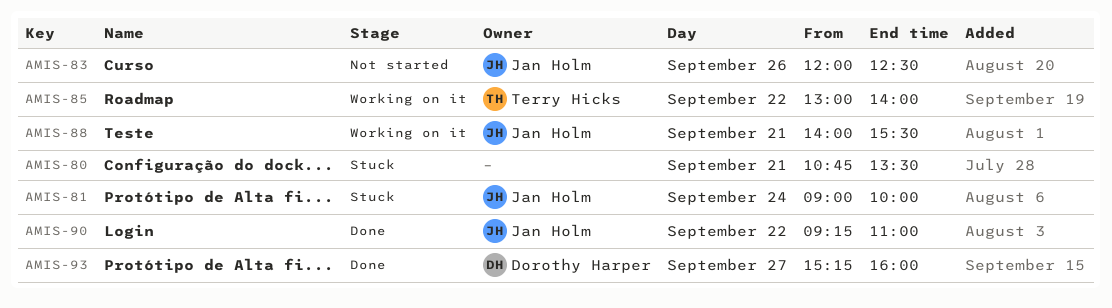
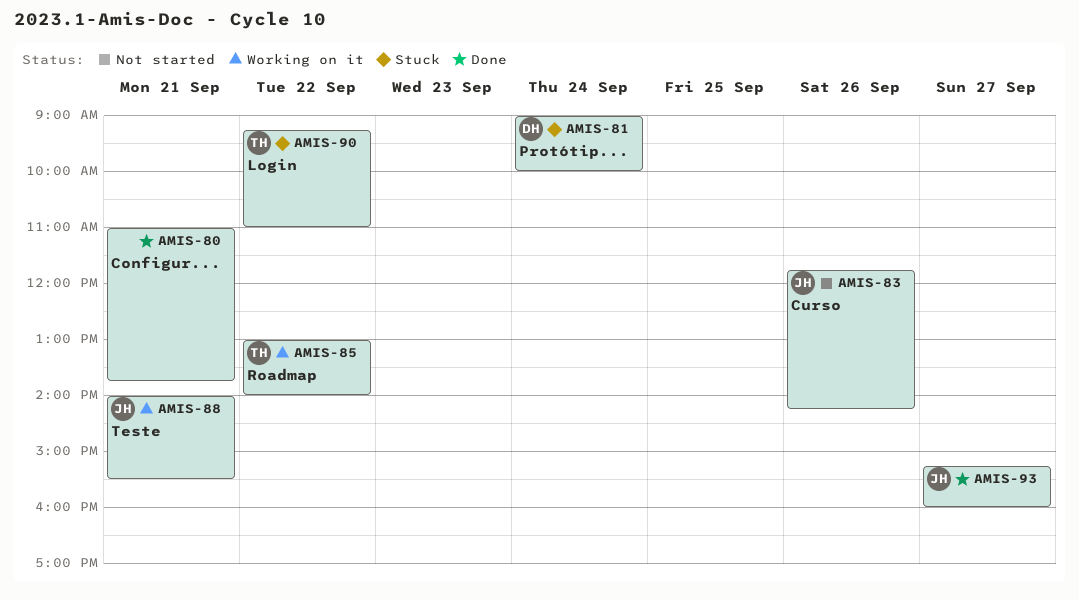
AMIS-80, status: Stuck -> Done
AMIS-80, begins: 10:45 -> 11:00
AMIS-80, ends: 13:30 -> 13:45
AMIS-81, owner: Jan Holm -> Dorothy Harper
AMIS-83, begins: 12:00 -> 11:45
AMIS-83, ends: 12:30 -> 14:15
AMIS-90, status: Done -> Stuck
AMIS-90, owner: Jan Holm -> Terry Hicks
AMIS-93, owner: Dorothy Harper -> Jan Holm

